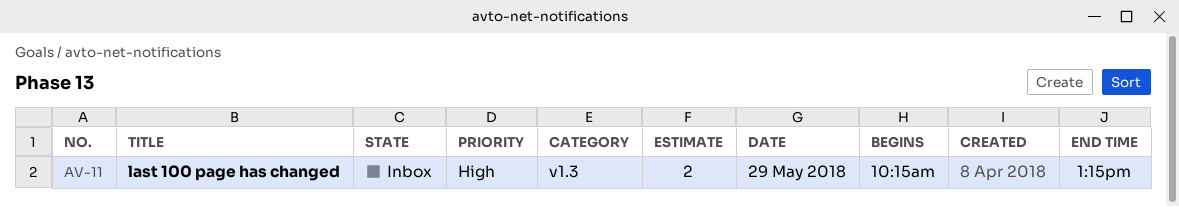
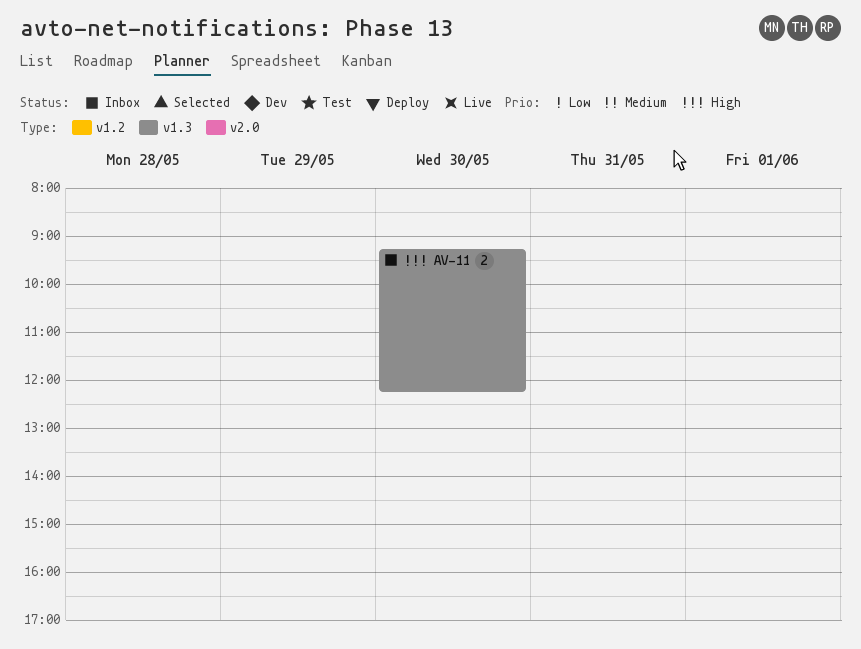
AV-11, day: May 29 -> May 30
AV-11, begins: 10:15 -> 09:15
AV-11, ends: 13:15 -> 12:15

